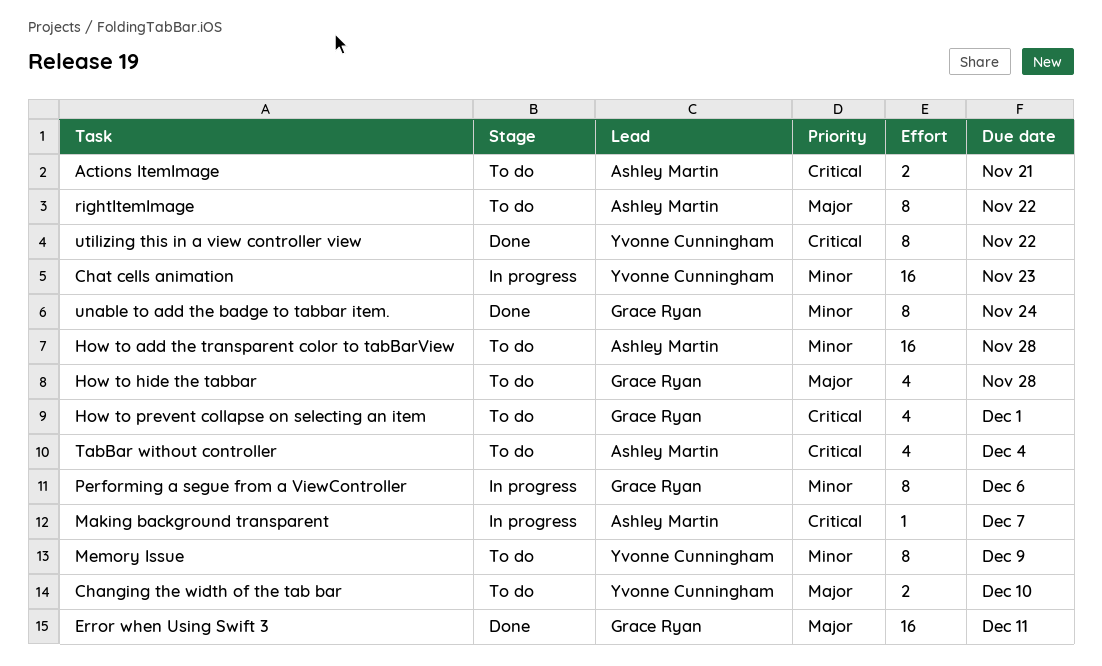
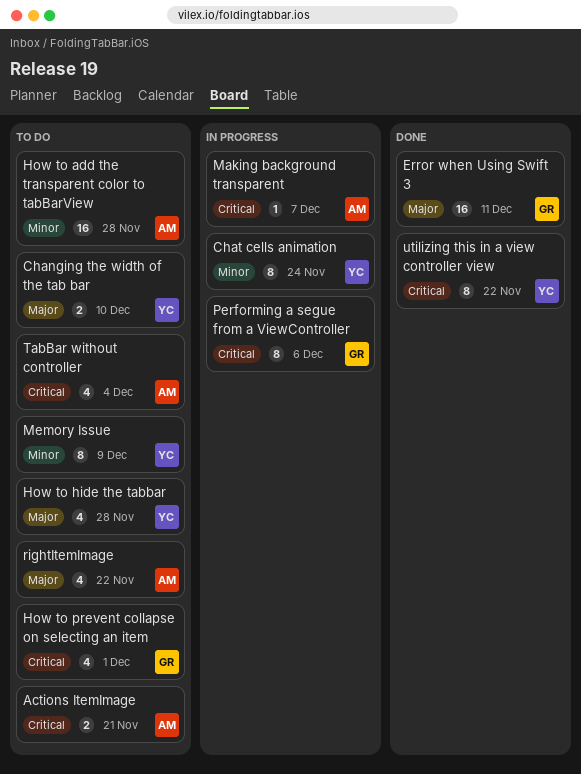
Chat cells animation, estimate: 16 -> 8
Chat cells animation, due: Nov 23 -> Nov 24
How to hide the tabbar, owner: Grace Ryan -> Yvonne Cunningham
Performing a segue from a ViewController, priority: Minor -> Critical
rightItemImage, estimate: 8 -> 4
unable to add the badge to tabbar item.: present -> none

